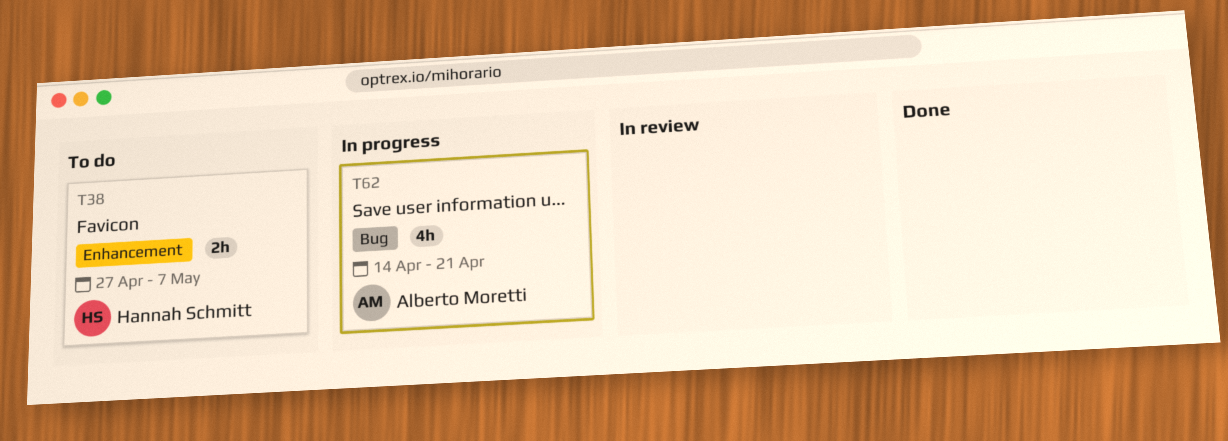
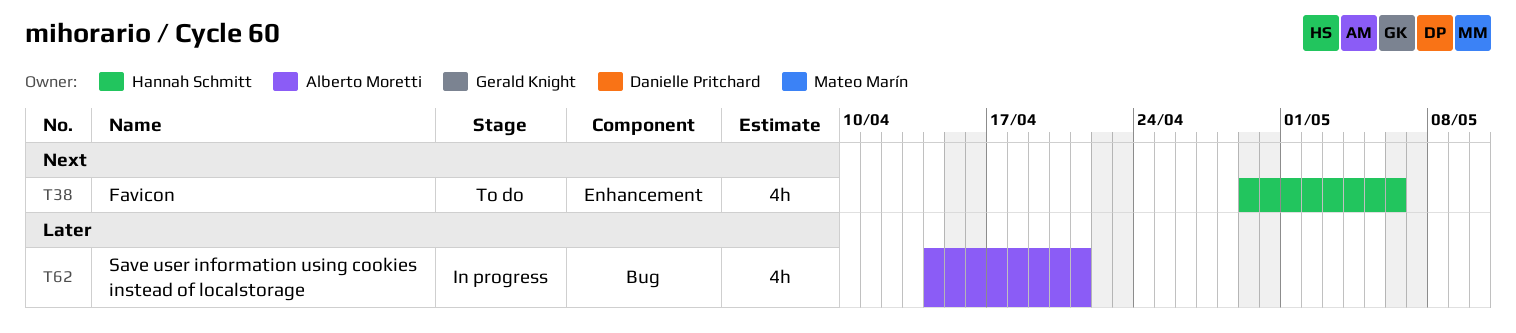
T38, estimate: 2h -> 4h
T38, start: Apr 27 -> Apr 29
T38, due: May 7 -> May 6

